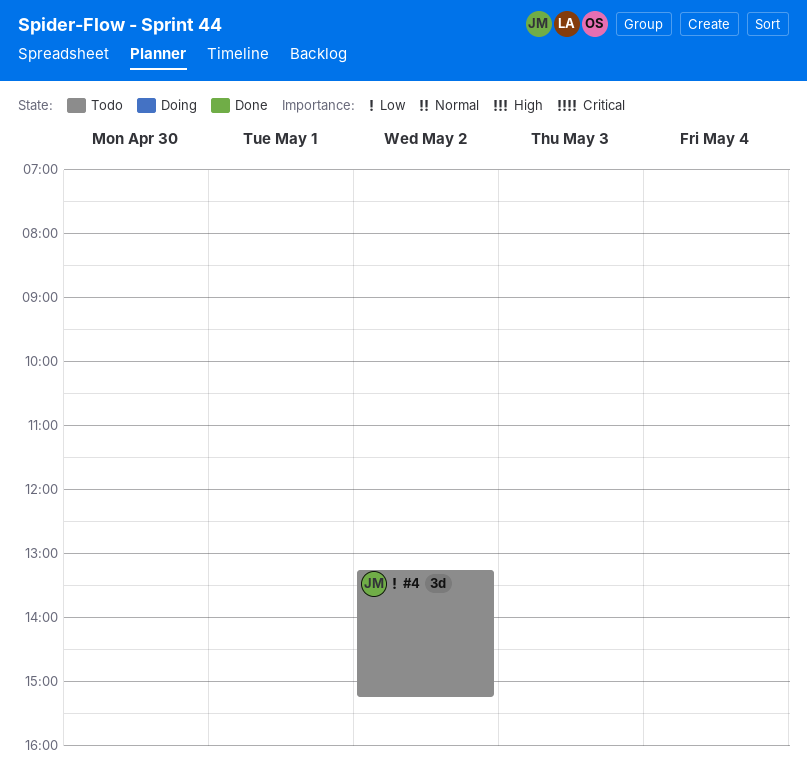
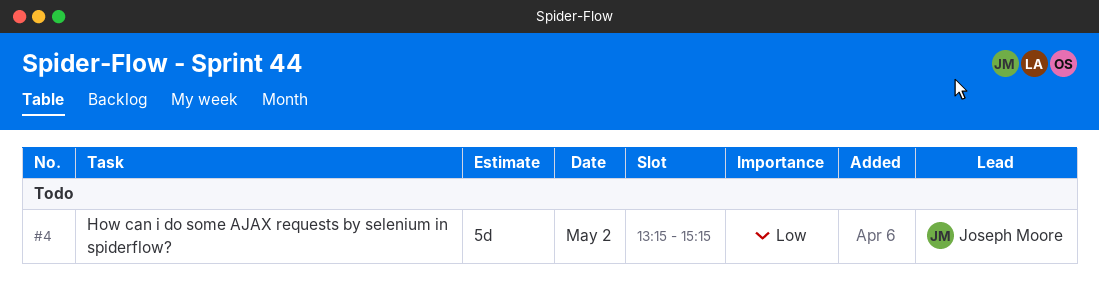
#4, estimate: 3d -> 5d

